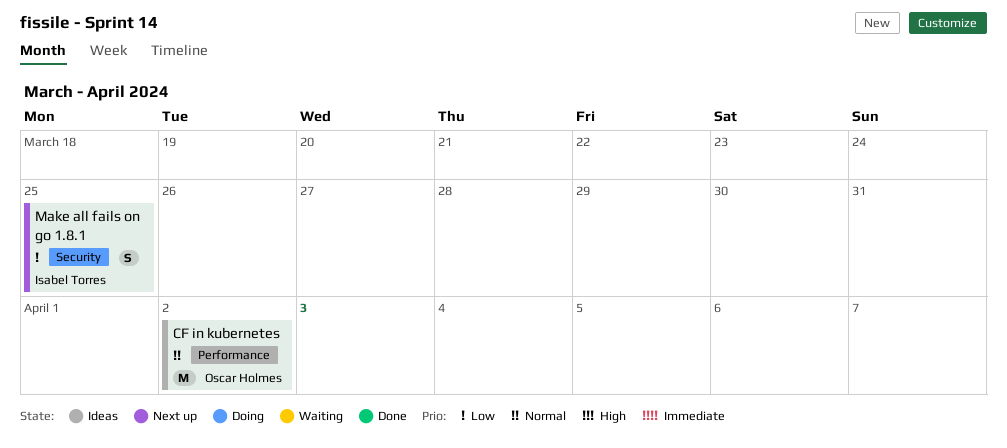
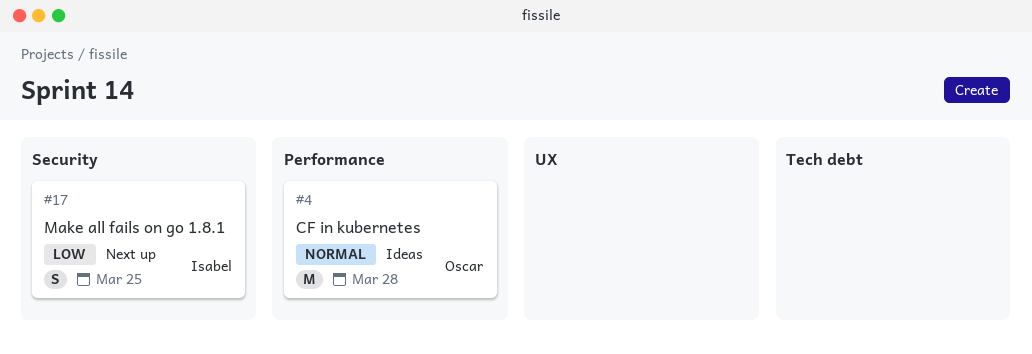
CF in kubernetes, due: Apr 2 -> Mar 28

